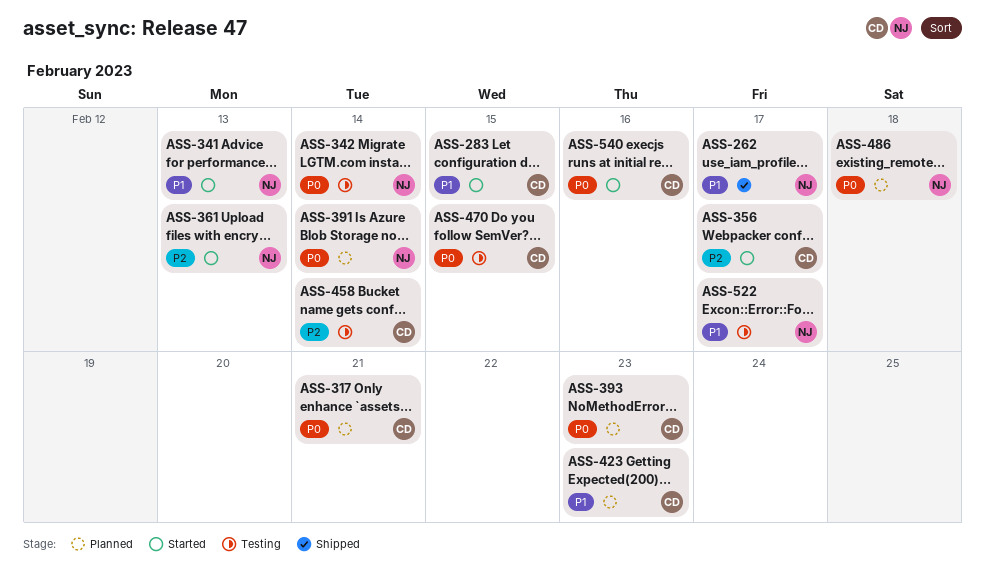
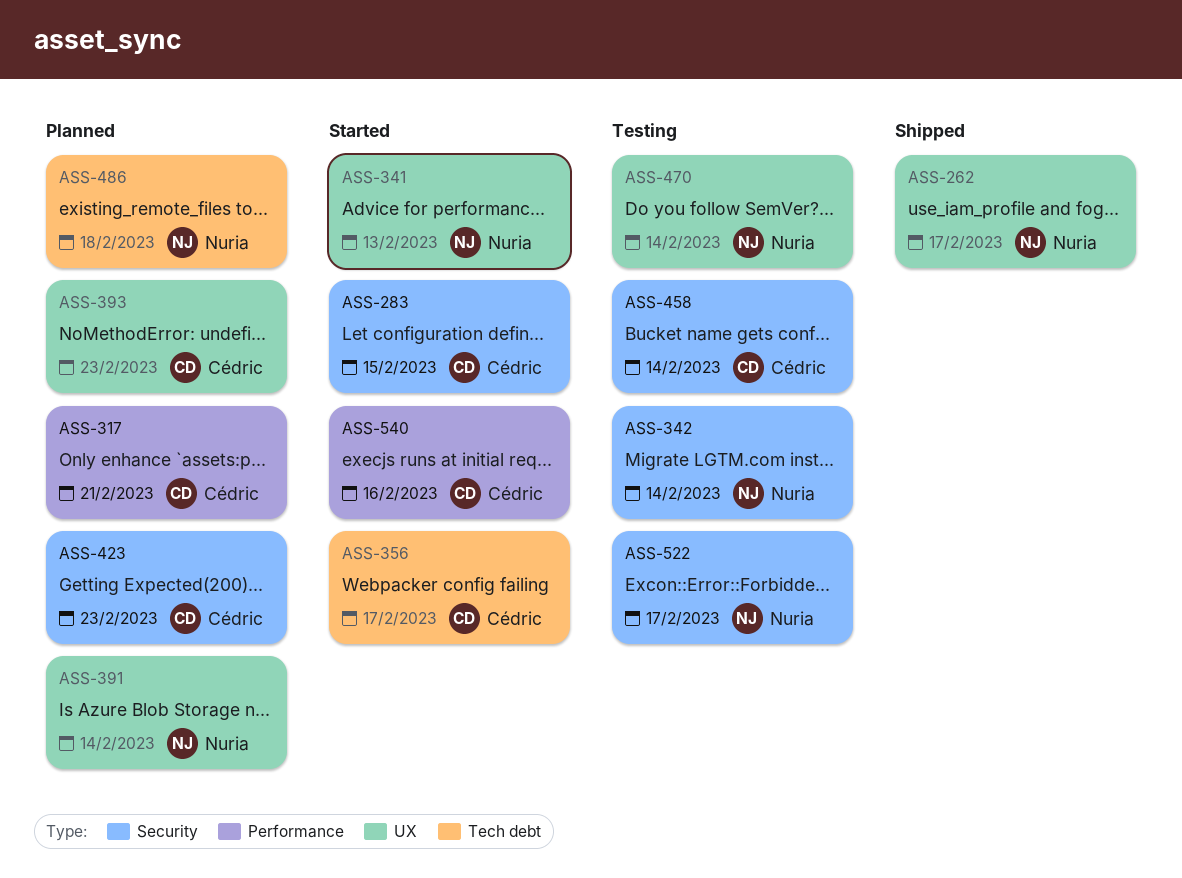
ASS-361: present -> none
ASS-470, owner: Cédric -> Nuria
ASS-470, due: Feb 15 -> Feb 14

